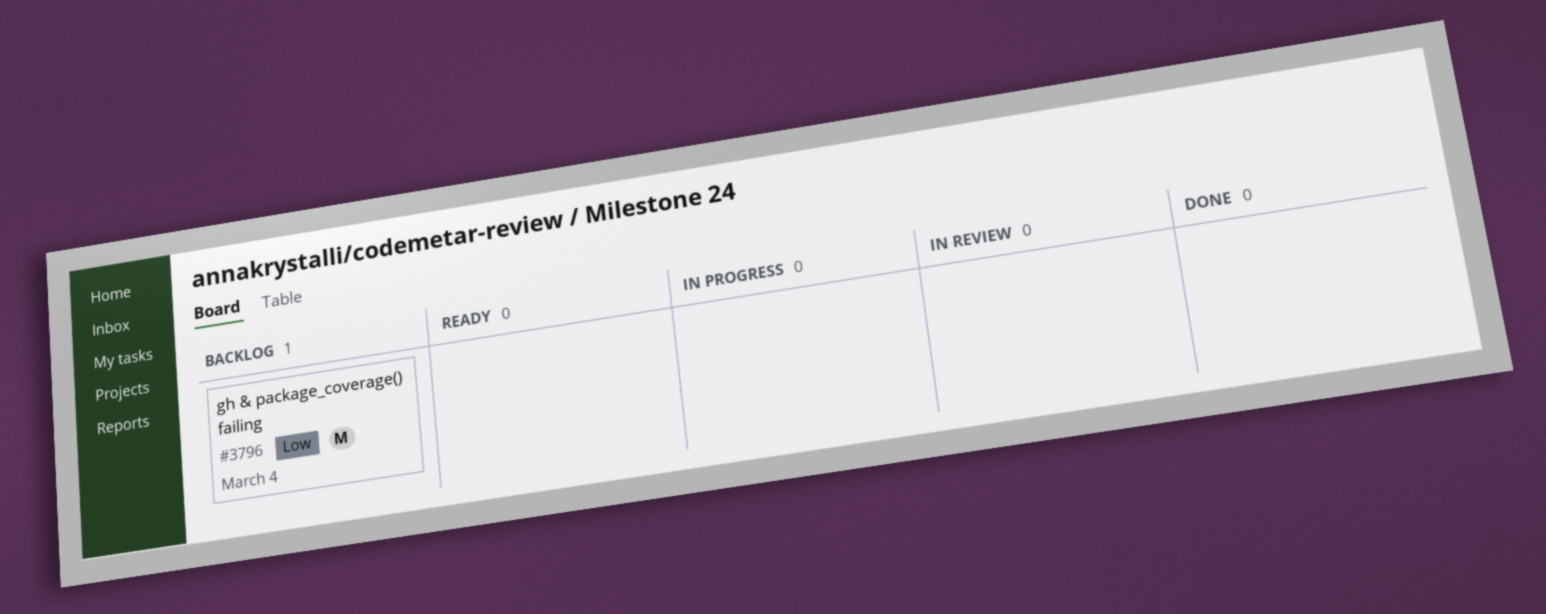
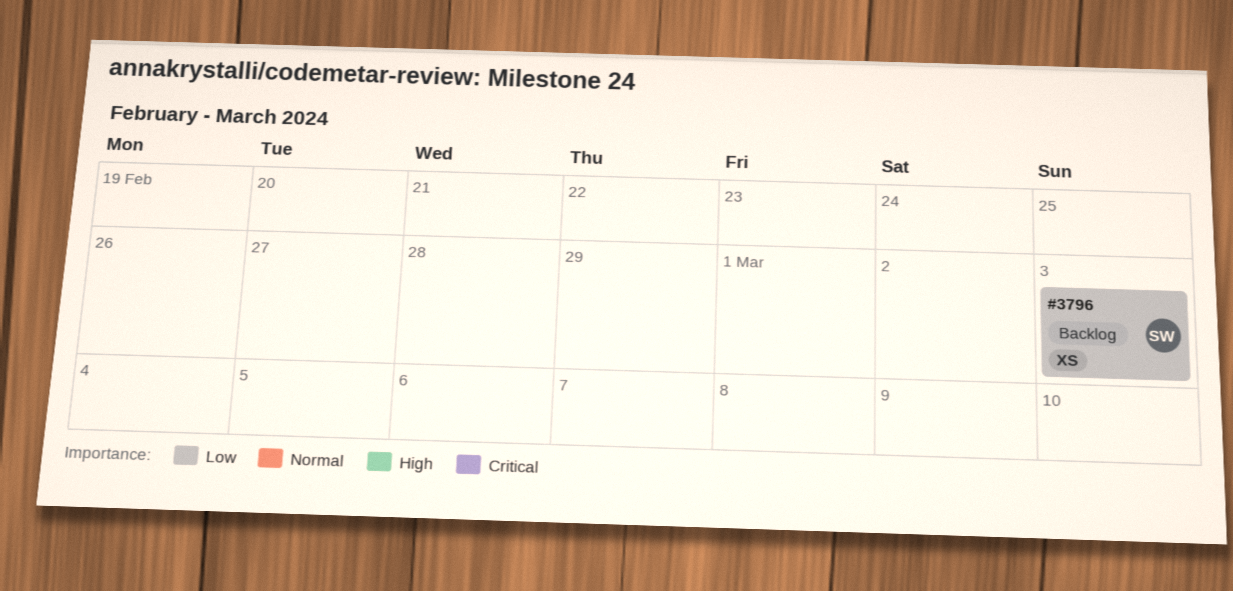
#3796, estimate: M -> XS
#3796, due: Mar 4 -> Mar 3

